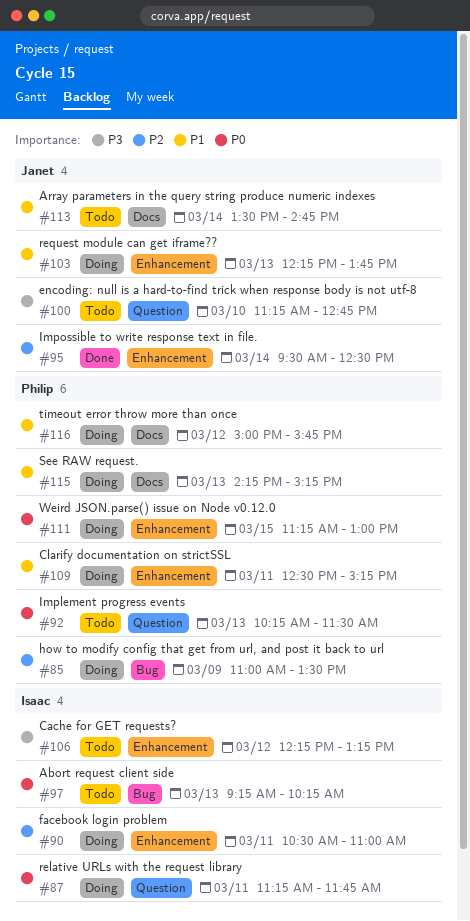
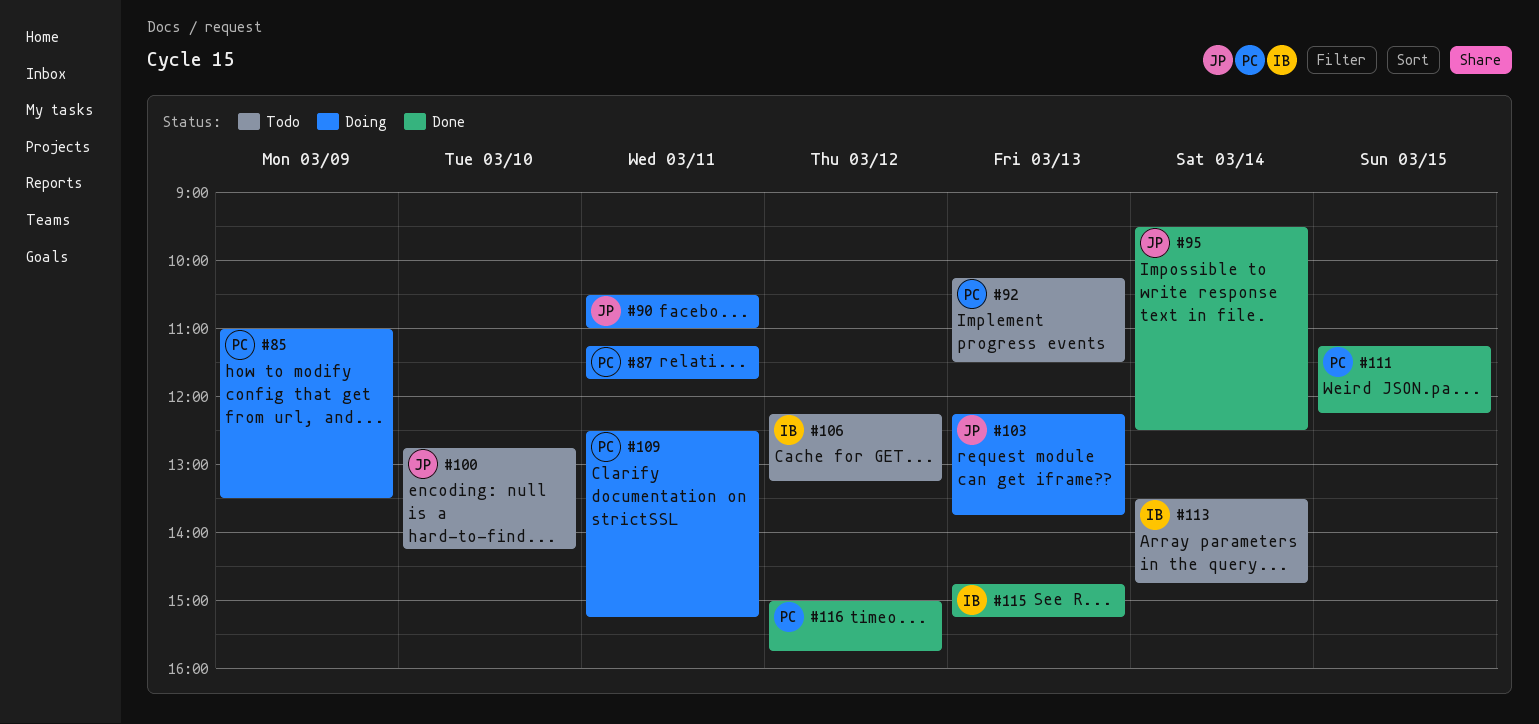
#87, owner: Isaac -> Philip
#90, owner: Isaac -> Janet
#97: present -> none
#100, begins: 11:15 -> 12:45
#100, ends: 12:45 -> 14:15
#111, status: Doing -> Done
#111, ends: 13:00 -> 12:15
#113, owner: Janet -> Isaac
#115, status: Doing -> Done
#115, owner: Philip -> Isaac
#115, begins: 14:15 -> 14:45
#116, status: Doing -> Done

